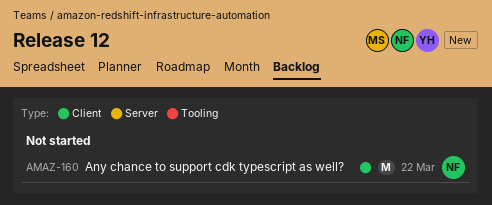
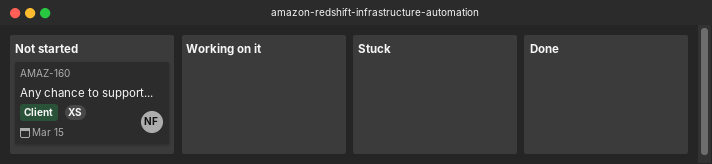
AMAZ-160, estimate: M -> XS
AMAZ-160, due: Mar 22 -> Mar 15

